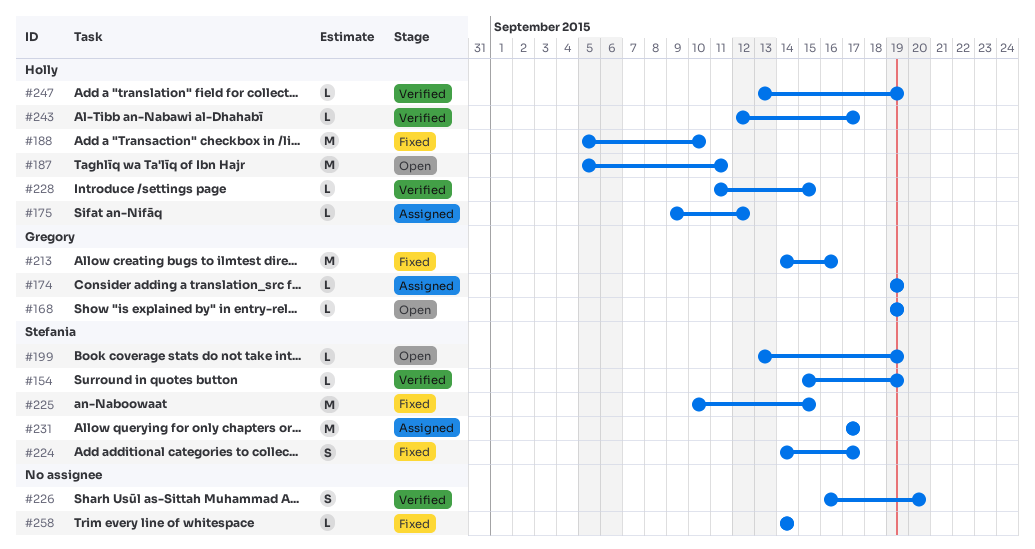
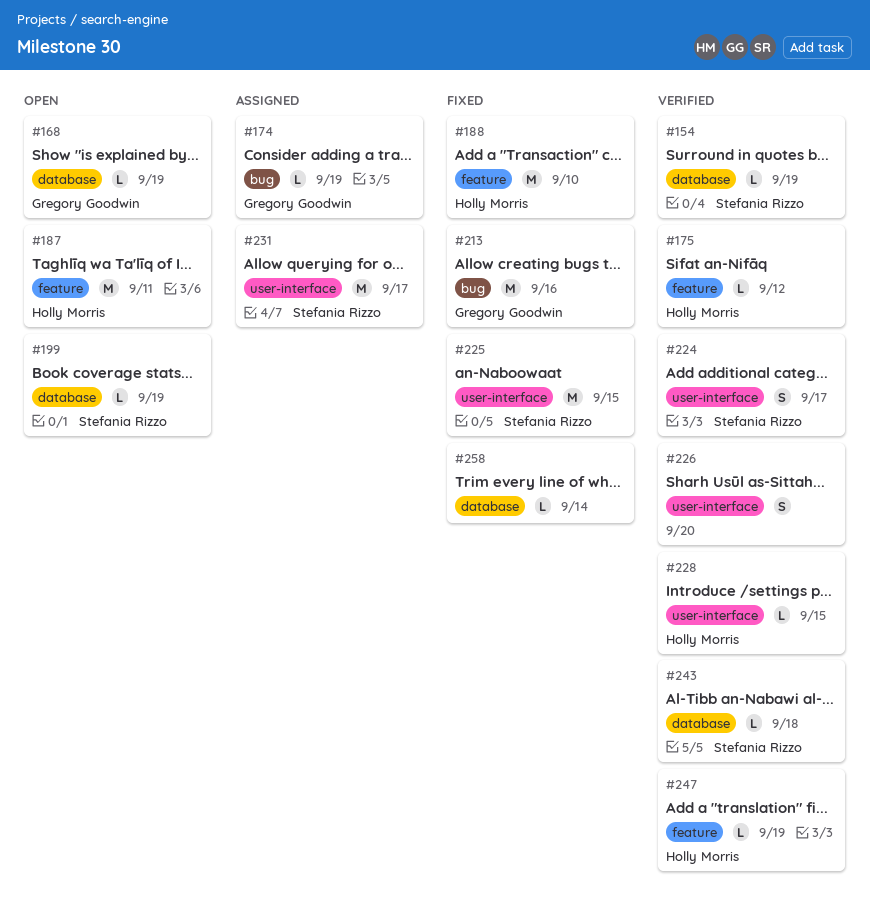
#175, status: Assigned -> Verified
#224, status: Fixed -> Verified
#243, owner: Holly Morris -> Stefania Rizzo
#243, due: Sep 17 -> Sep 18

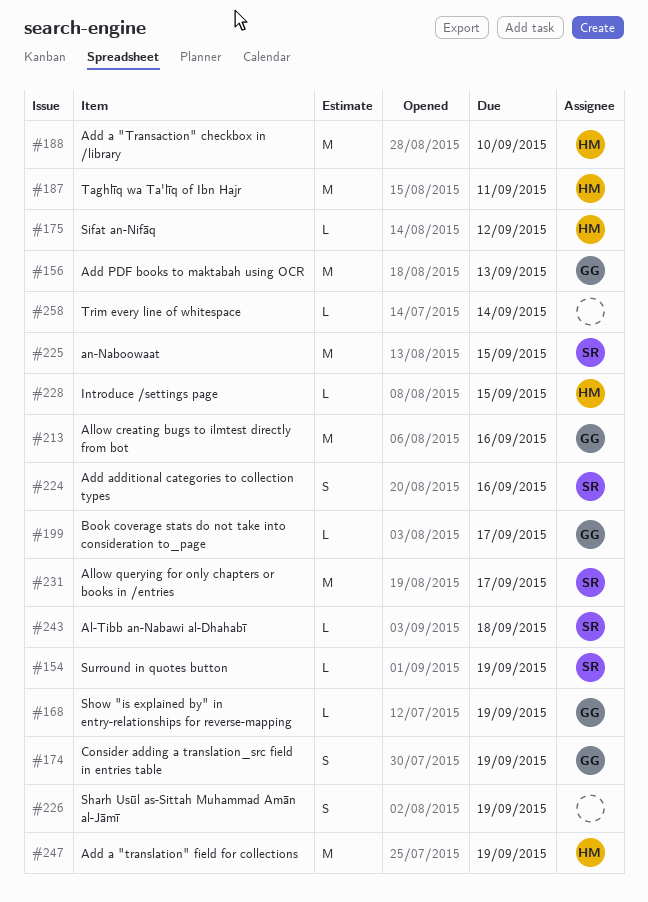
#156: none -> present
#174, estimate: L -> S
#199, owner: Stefania Rizzo -> Gregory Goodwin
#199, due: Sep 19 -> Sep 17
#224, due: Sep 17 -> Sep 16
#226, due: Sep 20 -> Sep 19
#247, estimate: L -> M

